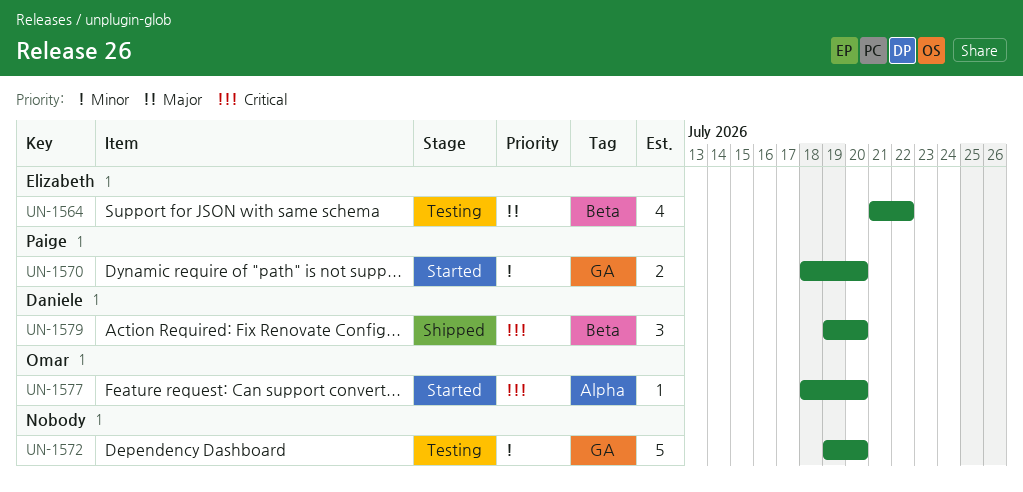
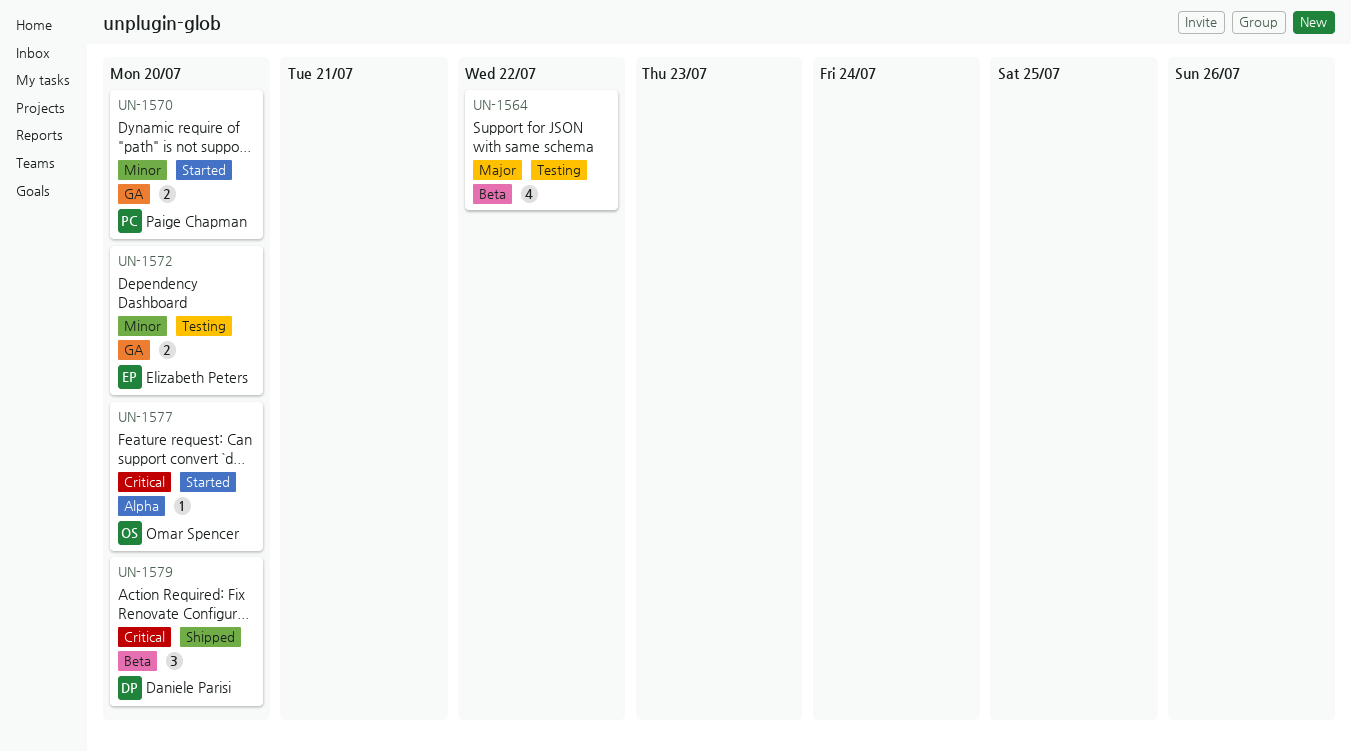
UN-1564, owner: Elizabeth Peters -> none
UN-1572, owner: none -> Elizabeth Peters
UN-1572, estimate: 5 -> 2

